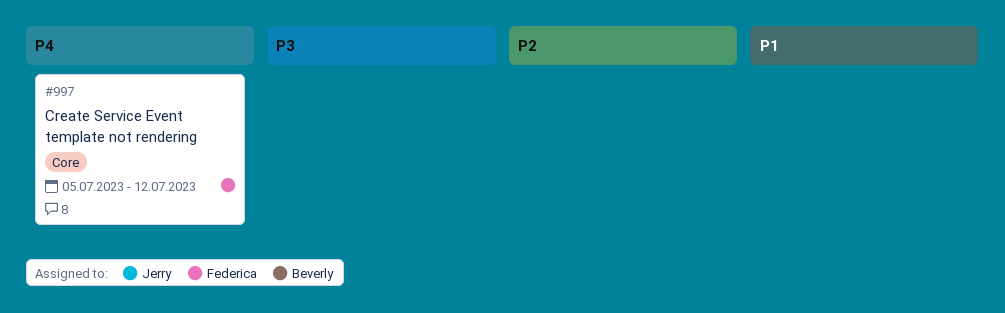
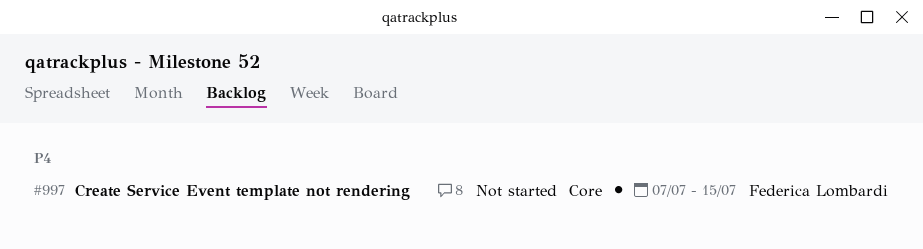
#997, start: Jul 5 -> Jul 7
#997, due: Jul 12 -> Jul 15

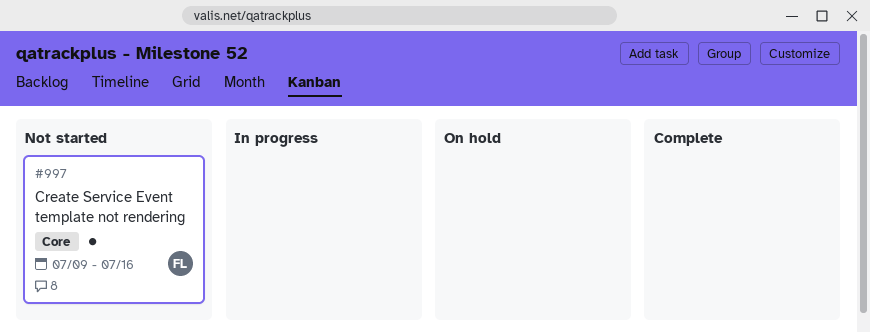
#997, start: Jul 7 -> Jul 9
#997, due: Jul 15 -> Jul 16

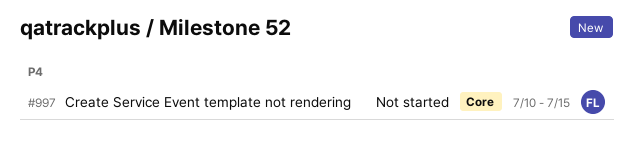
#997, start: Jul 9 -> Jul 10
#997, due: Jul 16 -> Jul 15

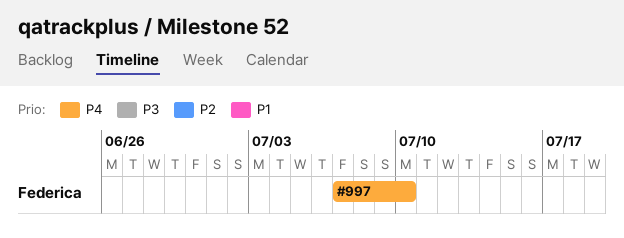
#997, start: Jul 10 -> Jul 7
#997, due: Jul 15 -> Jul 10

